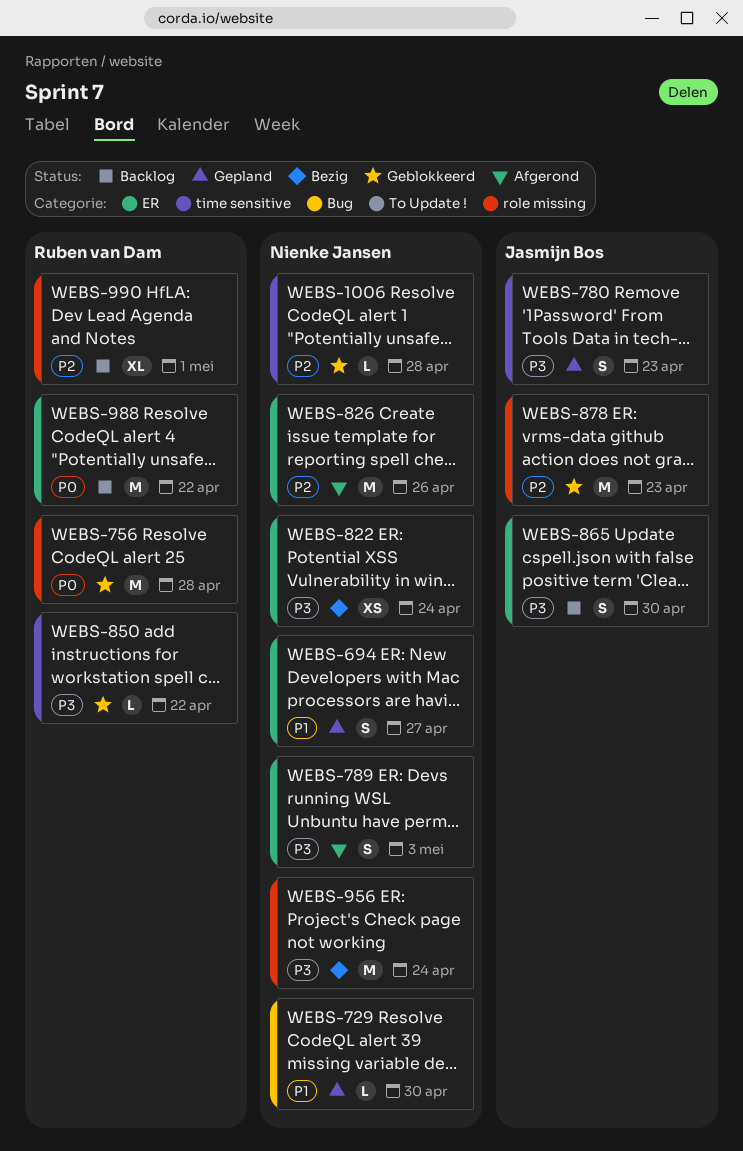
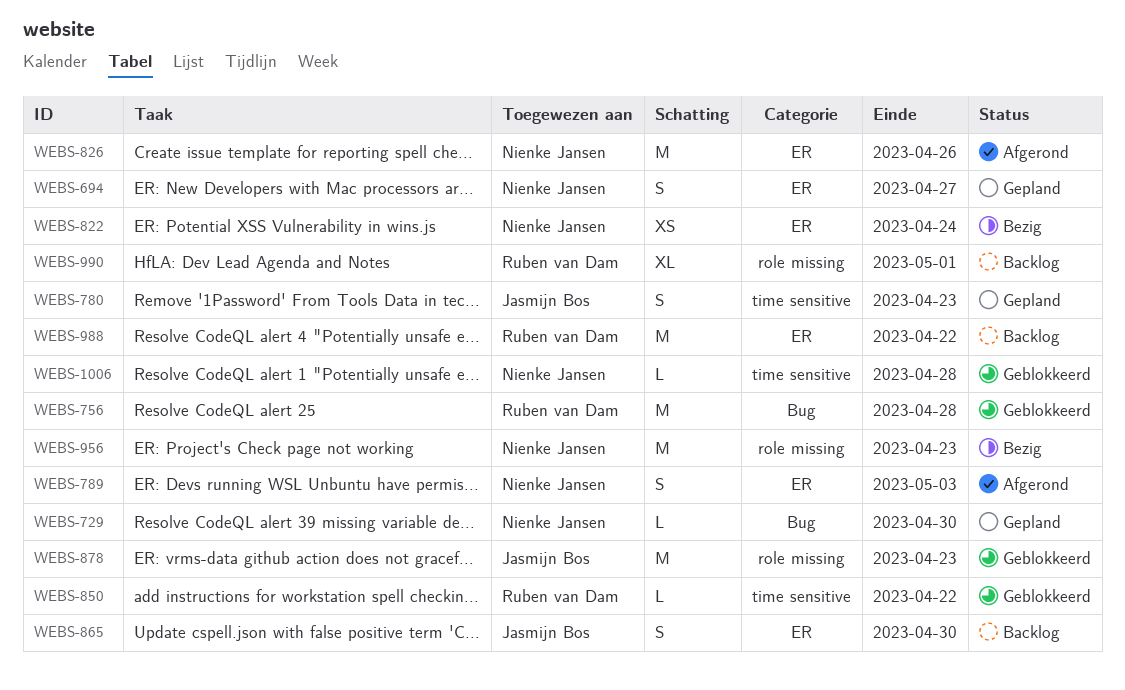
WEBS-756, label: role missing -> Bug
WEBS-956, due: Apr 24 -> Apr 23

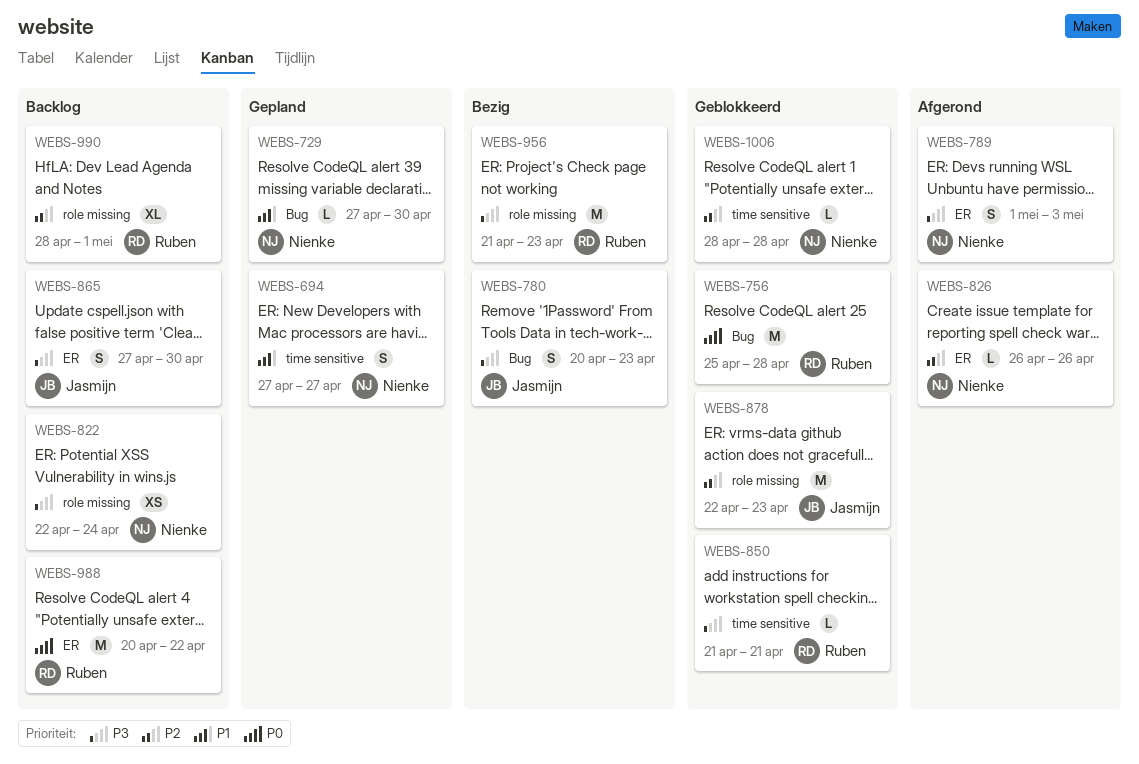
WEBS-694, label: ER -> time sensitive
WEBS-780, status: Gepland -> Bezig
WEBS-780, label: time sensitive -> Bug
WEBS-822, status: Bezig -> Backlog
WEBS-822, label: ER -> role missing
WEBS-826, estimate: M -> L
WEBS-850, due: Apr 22 -> Apr 21
WEBS-956, owner: Nienke Jansen -> Ruben van Dam

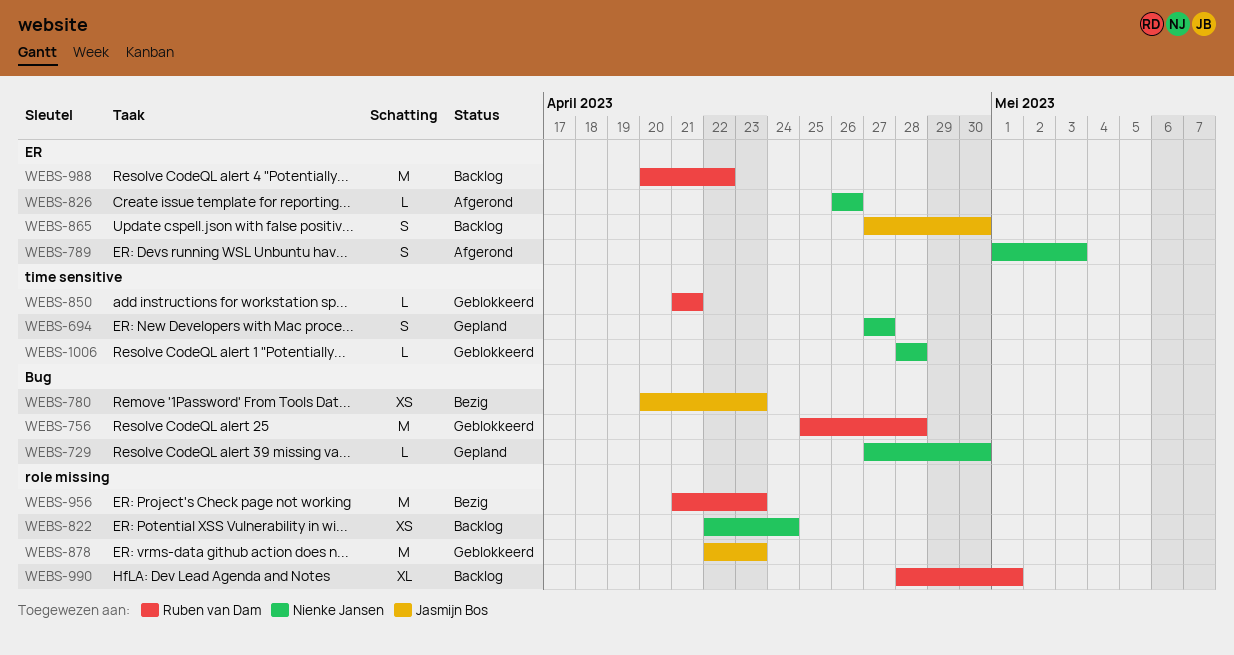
WEBS-780, estimate: S -> XS

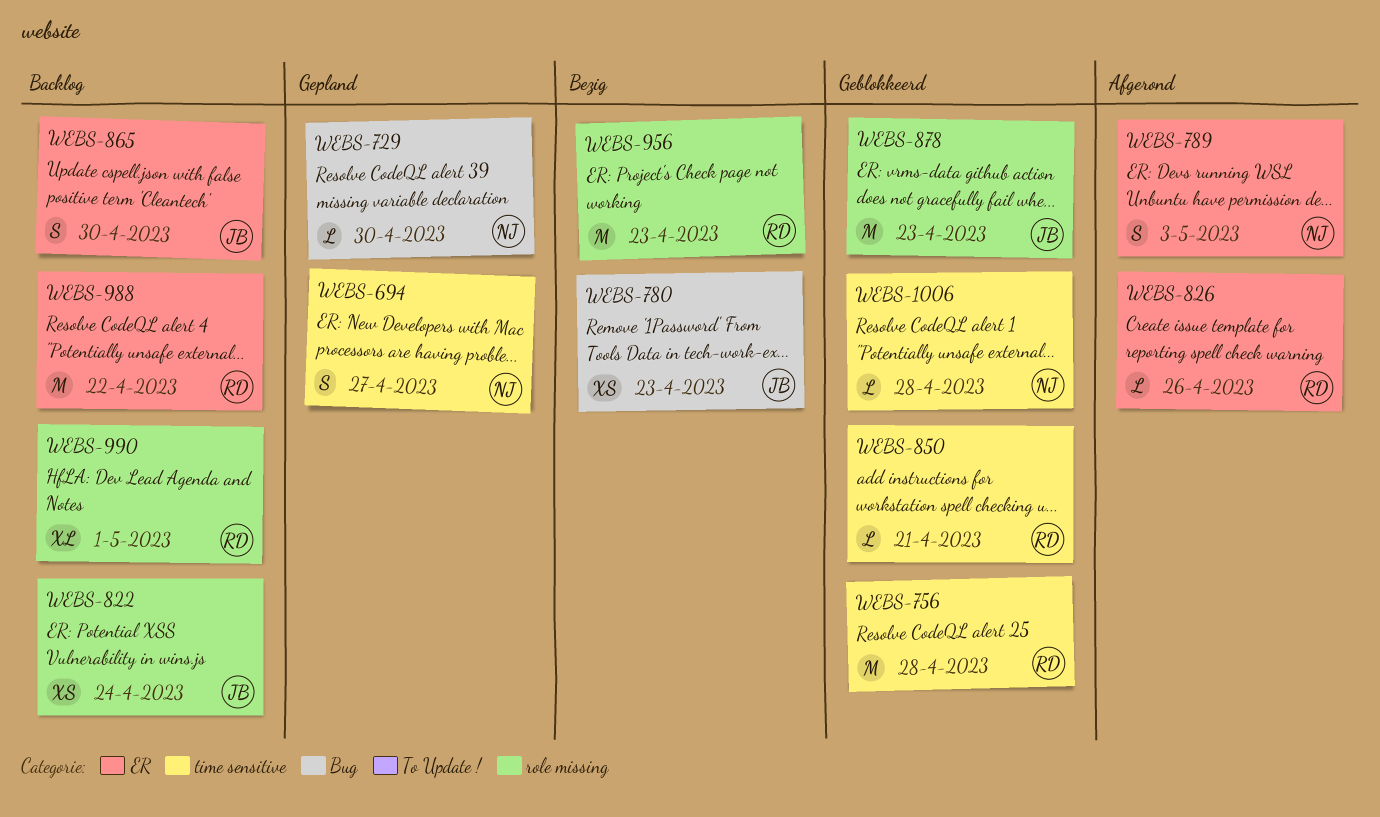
WEBS-756, label: Bug -> time sensitive
WEBS-822, owner: Nienke Jansen -> Jasmijn Bos
WEBS-826, owner: Nienke Jansen -> Ruben van Dam

